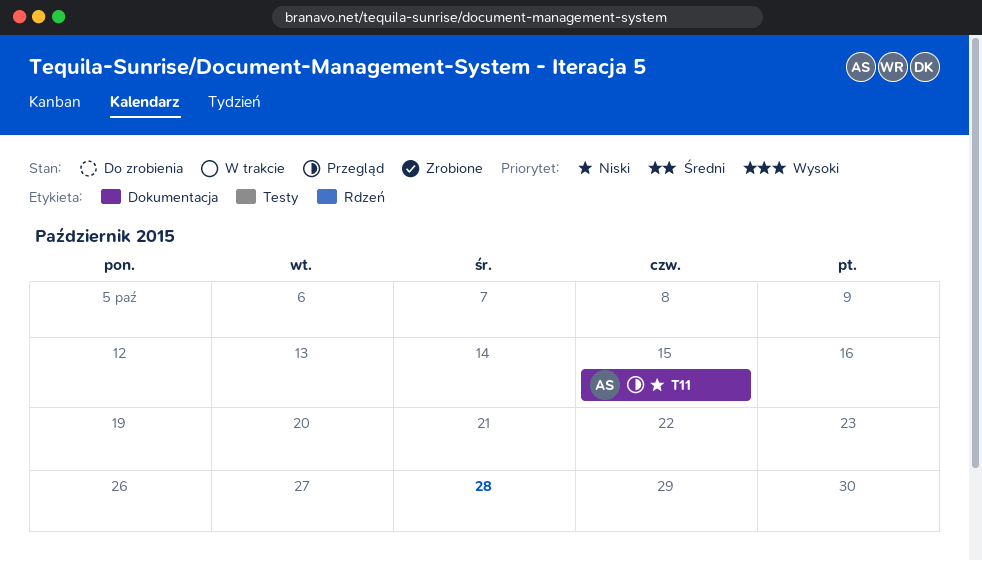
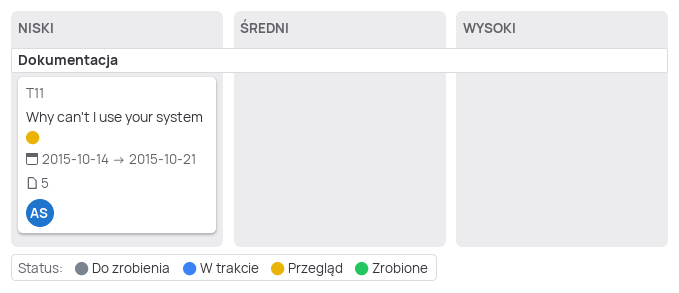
T11, start: Oct 15 -> Oct 14
T11, due: Oct 15 -> Oct 21

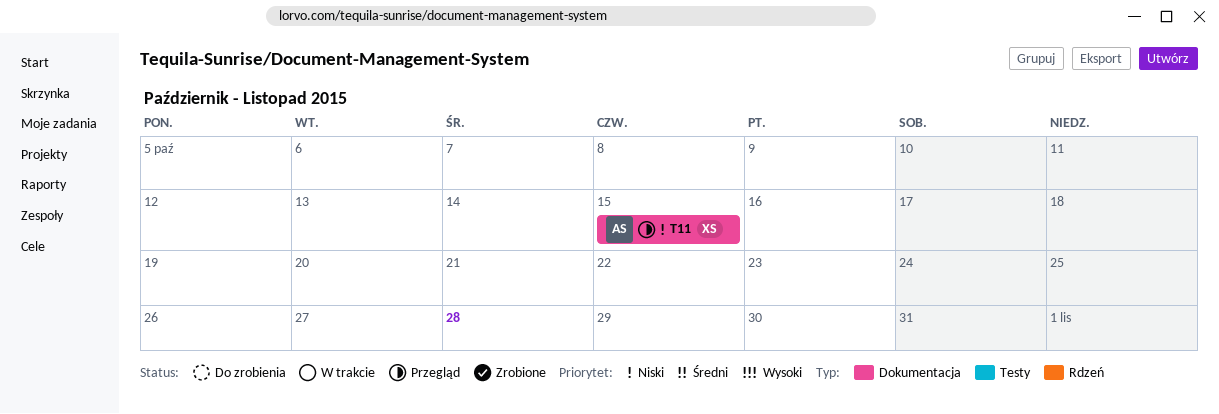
T11, start: Oct 14 -> Oct 15
T11, due: Oct 21 -> Oct 15

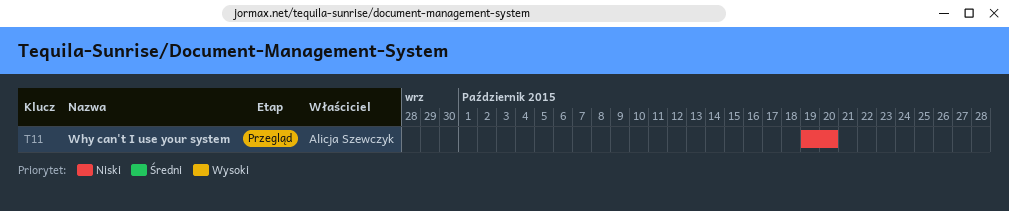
T11, start: Oct 15 -> Oct 19
T11, due: Oct 15 -> Oct 20

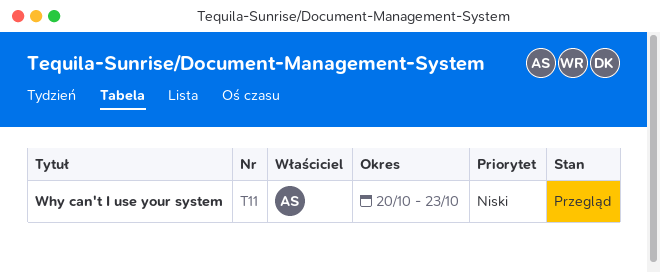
T11, start: Oct 19 -> Oct 20
T11, due: Oct 20 -> Oct 23

